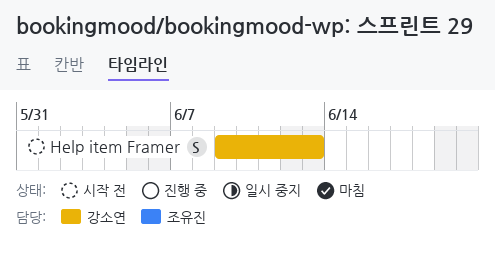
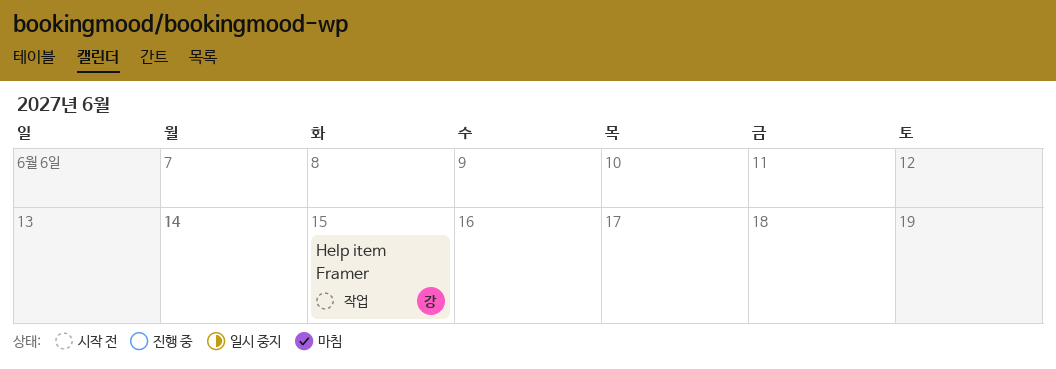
Help item Framer, due: Jun 13 -> Jun 15

